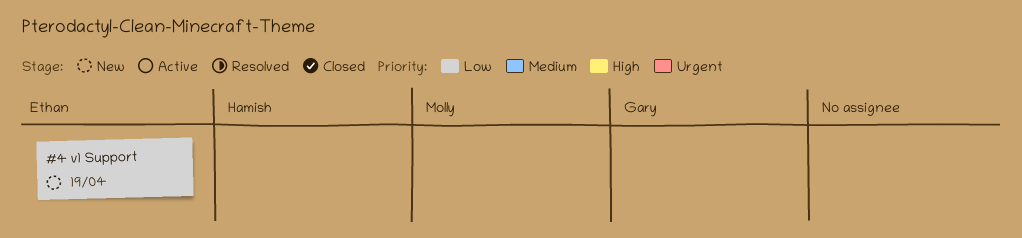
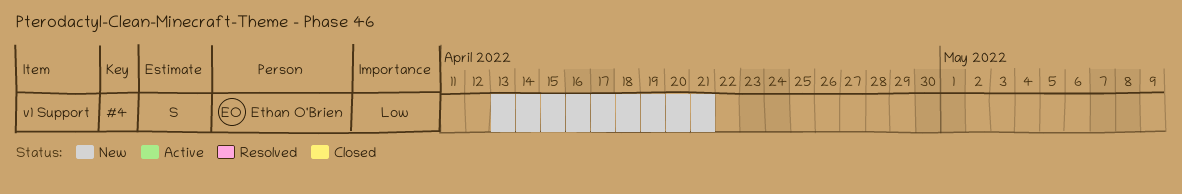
#4, due: Apr 19 -> Apr 21

